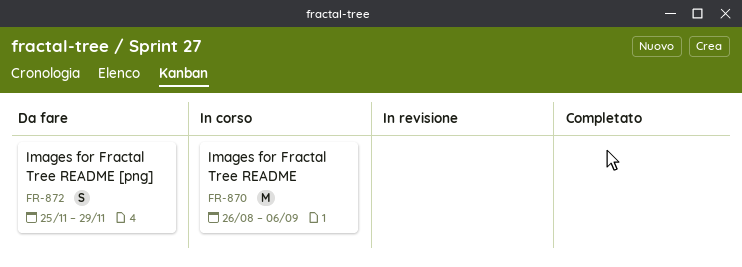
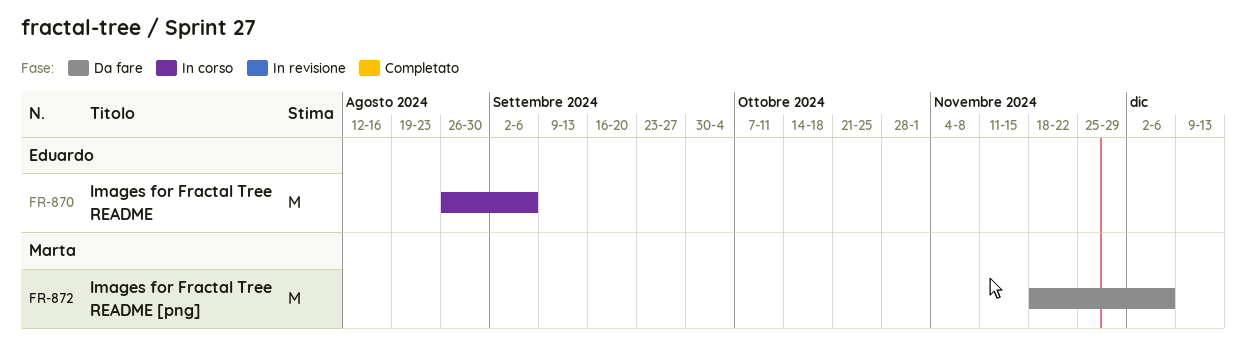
FR-872, estimate: S -> M
FR-872, start: Nov 25 -> Nov 18
FR-872, due: Nov 29 -> Dec 6

